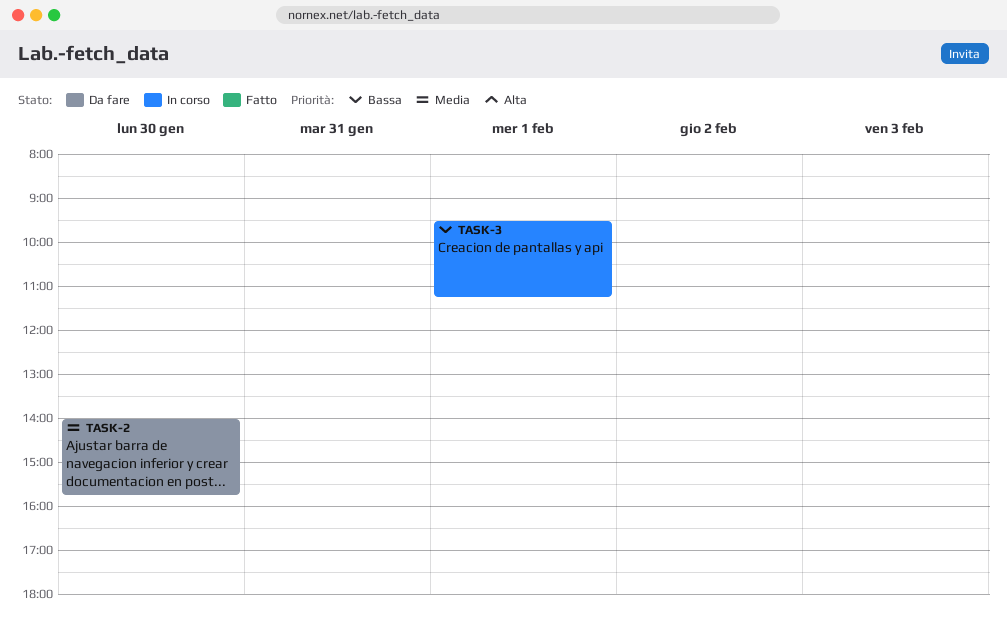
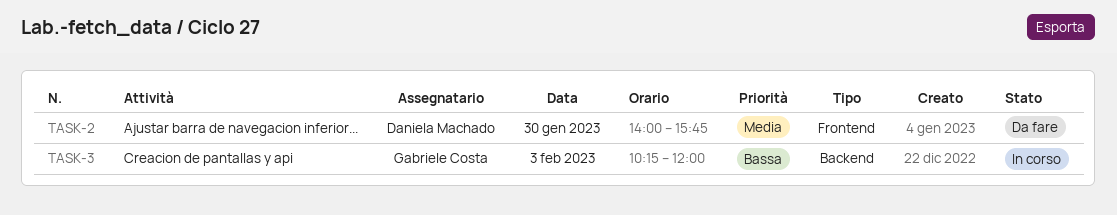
TASK-3, day: Feb 1 -> Feb 3
TASK-3, begins: 09:30 -> 10:15
TASK-3, ends: 11:15 -> 12:00

